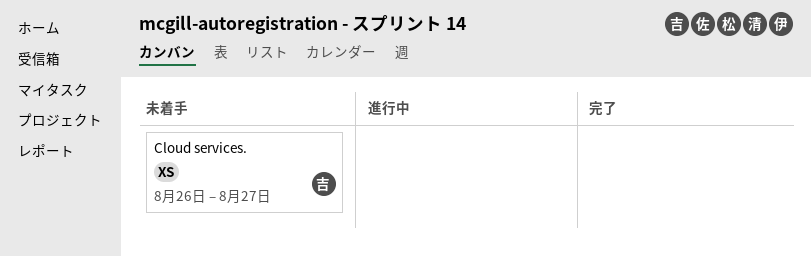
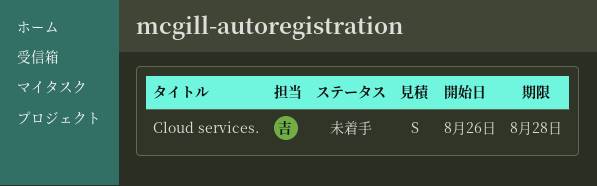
Cloud services., estimate: XS -> S
Cloud services., due: Aug 27 -> Aug 28

